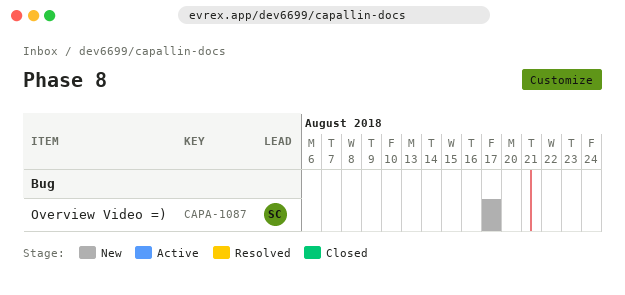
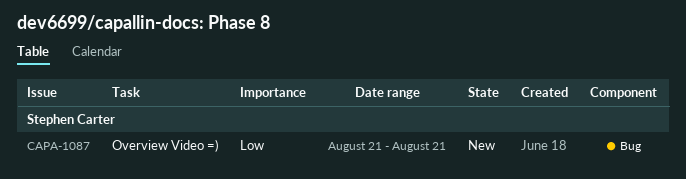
CAPA-1087, start: Aug 17 -> Aug 21
CAPA-1087, due: Aug 17 -> Aug 21

